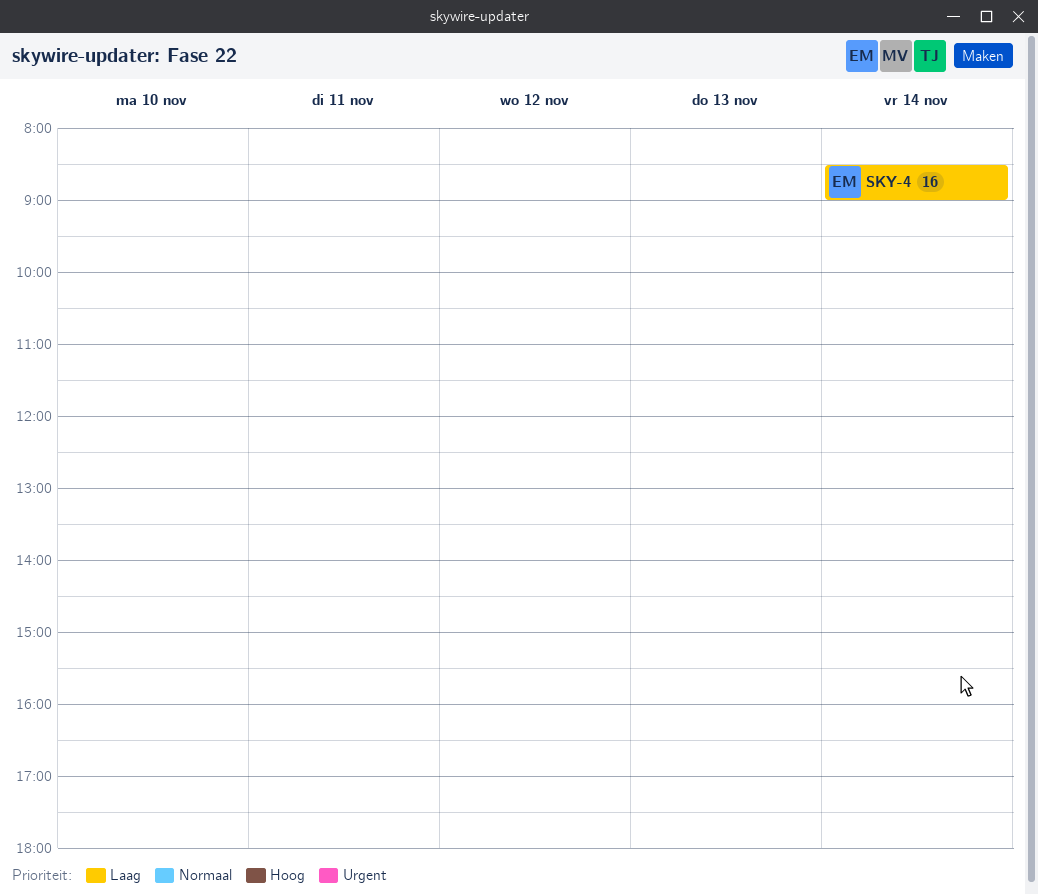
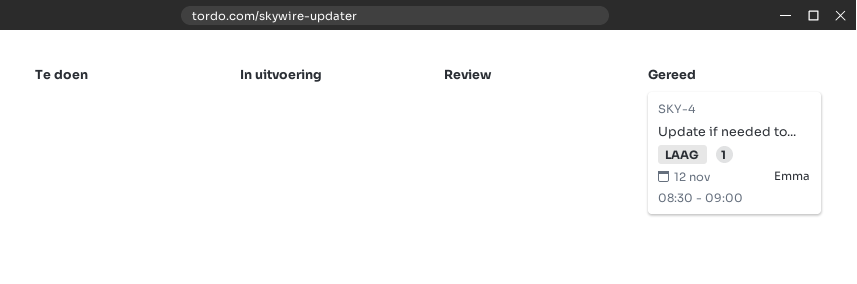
SKY-4, estimate: 16 -> 1
SKY-4, day: Nov 14 -> Nov 12

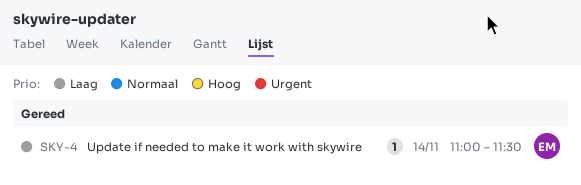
SKY-4, day: Nov 12 -> Nov 14
SKY-4, begins: 08:30 -> 11:00
SKY-4, ends: 09:00 -> 11:30

